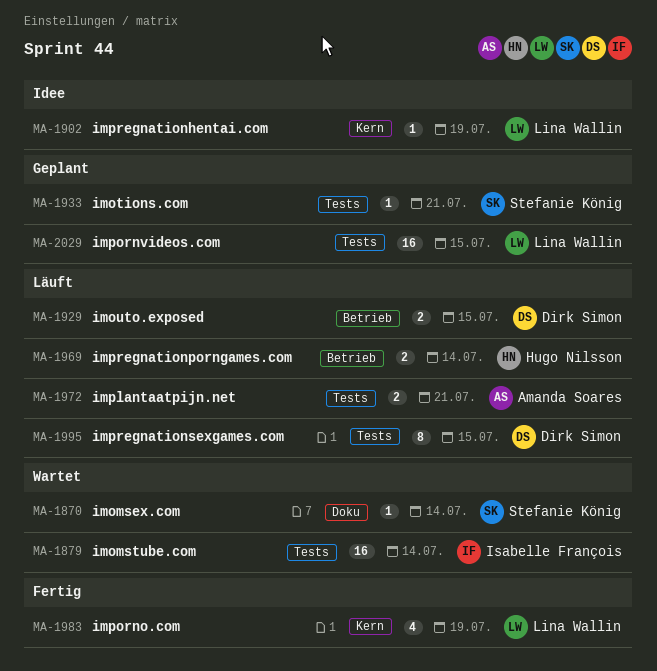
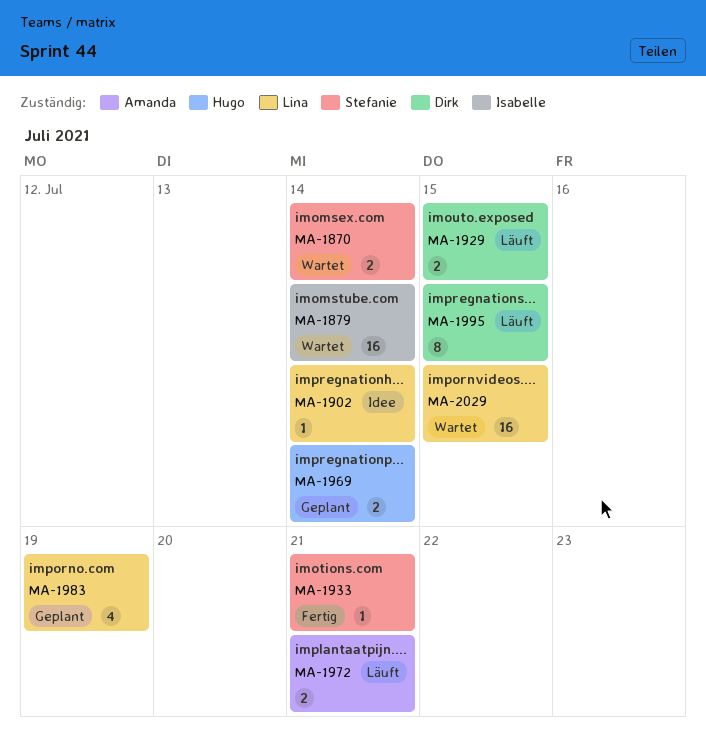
MA-1870, estimate: 1 -> 2
MA-1902, due: Jul 19 -> Jul 14
MA-1933, status: Geplant -> Fertig
MA-1969, status: Läuft -> Geplant
MA-1983, status: Fertig -> Geplant
MA-2029, status: Geplant -> Wartet

